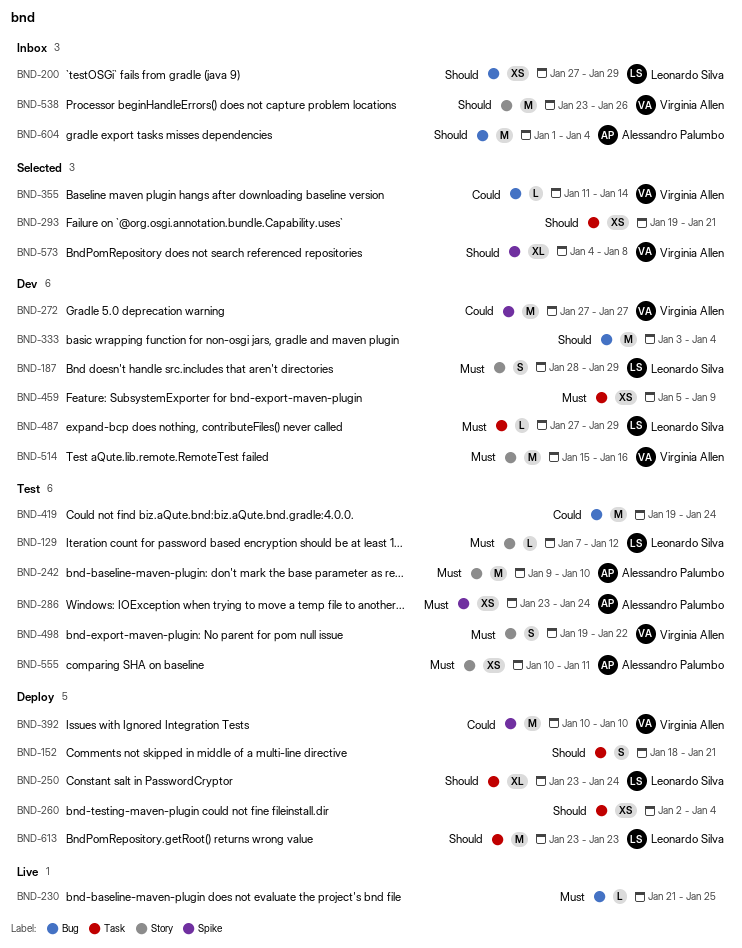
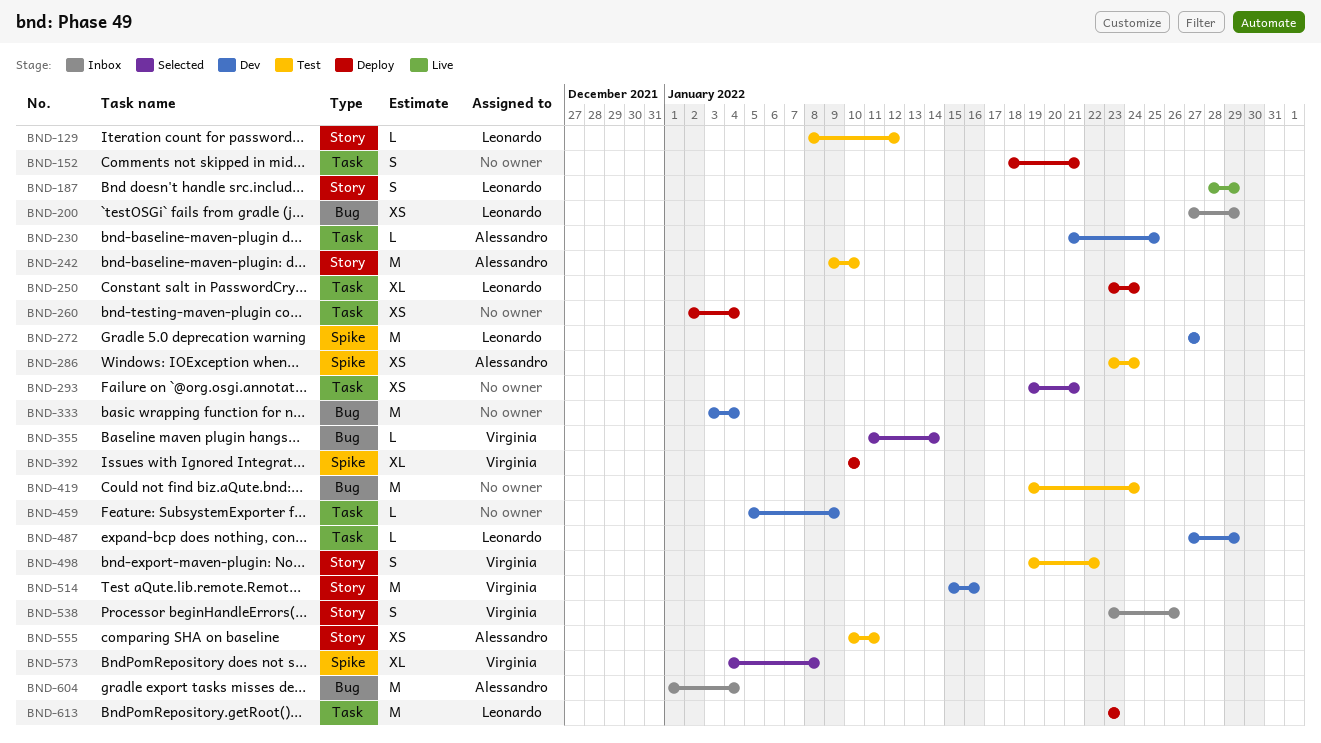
BND-129, start: Jan 7 -> Jan 8
BND-187, status: Dev -> Live
BND-230, status: Live -> Dev
BND-230, owner: none -> Alessandro Palumbo
BND-230, label: Bug -> Task
BND-272, owner: Virginia Allen -> Leonardo Silva
BND-392, estimate: M -> XL
BND-459, estimate: XS -> L
BND-538, estimate: M -> S

